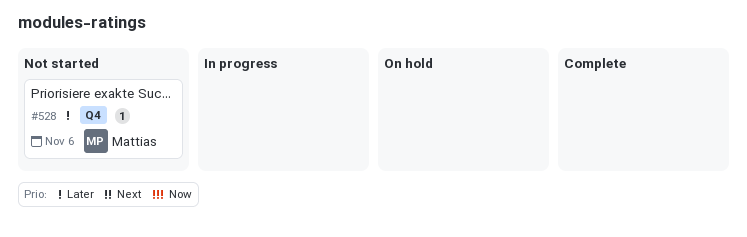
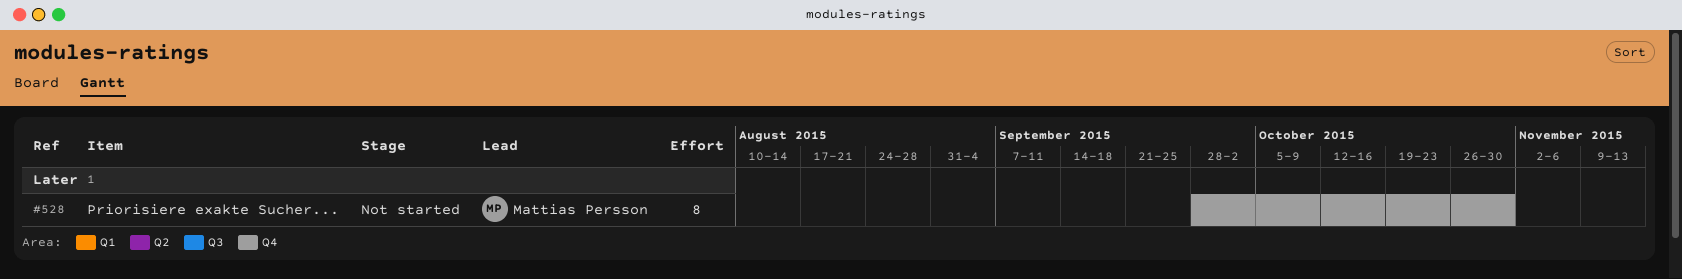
#528, estimate: 1 -> 8
#528, due: Nov 6 -> Oct 30

